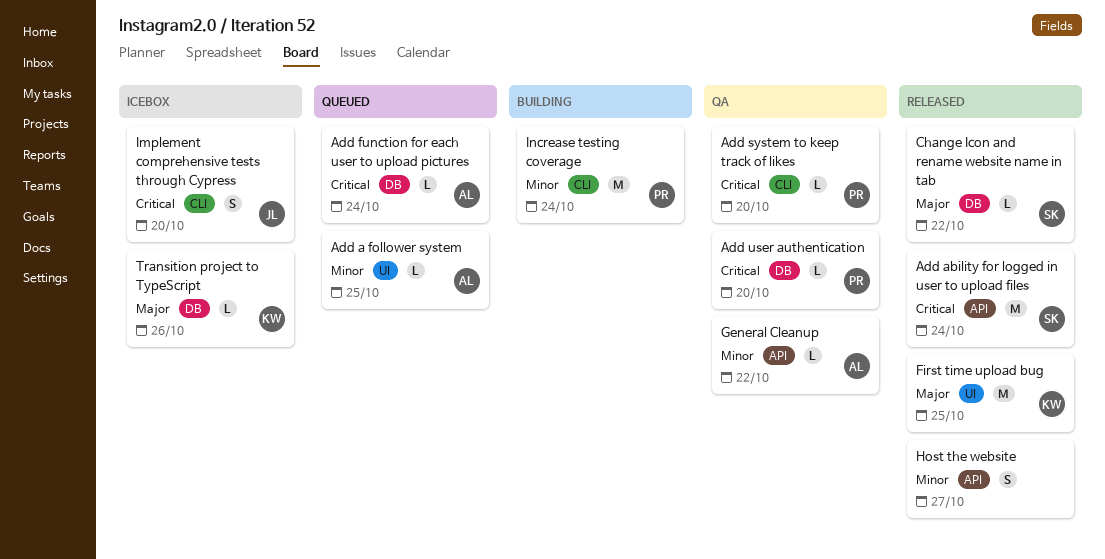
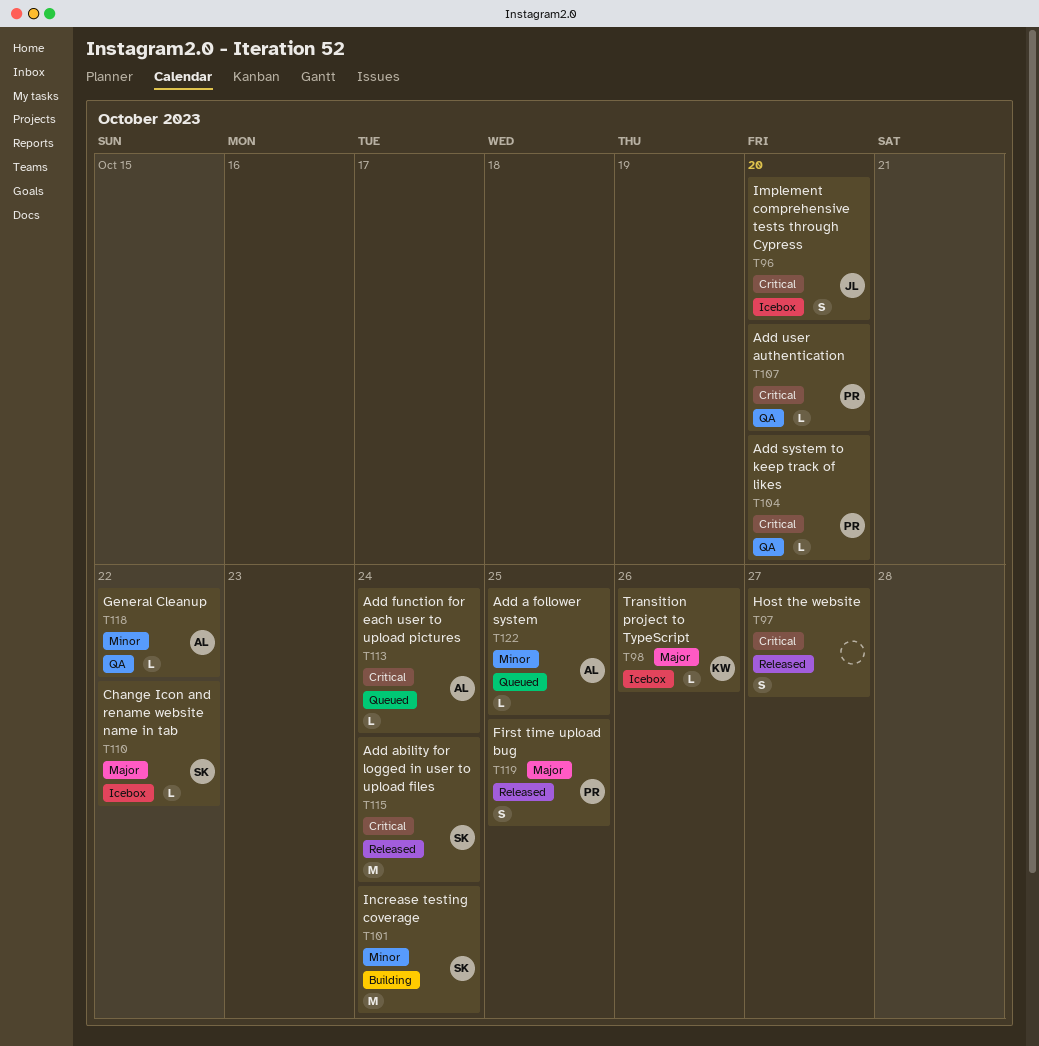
Change Icon and rename website name in tab, status: Released -> Icebox
First time upload bug, owner: KW -> PR
First time upload bug, estimate: M -> S
Host the website, priority: Minor -> Critical
Increase testing coverage, owner: PR -> SK

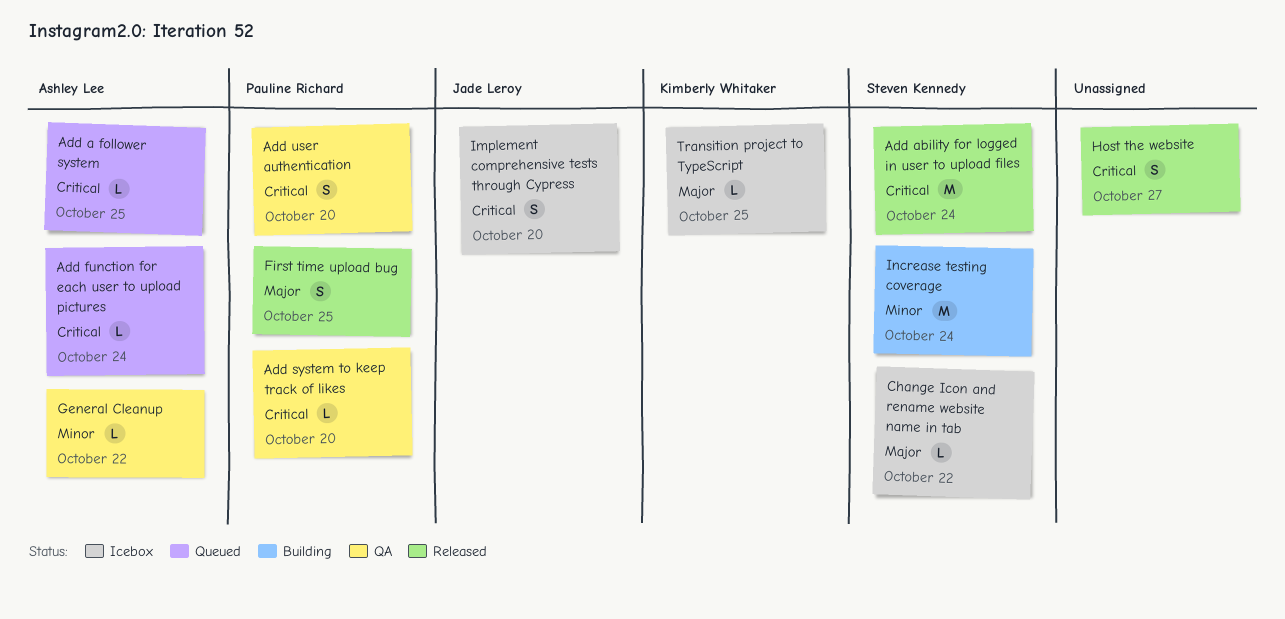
Add a follower system, priority: Minor -> Critical
Add user authentication, estimate: L -> S
Transition project to TypeScript, due: Oct 26 -> Oct 25

